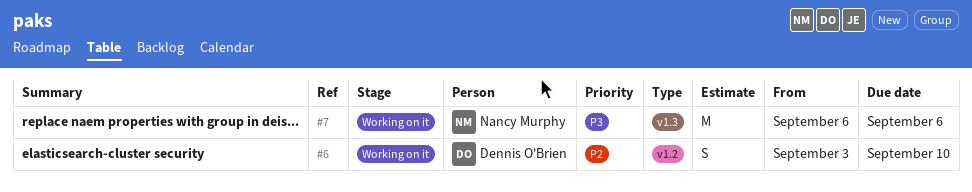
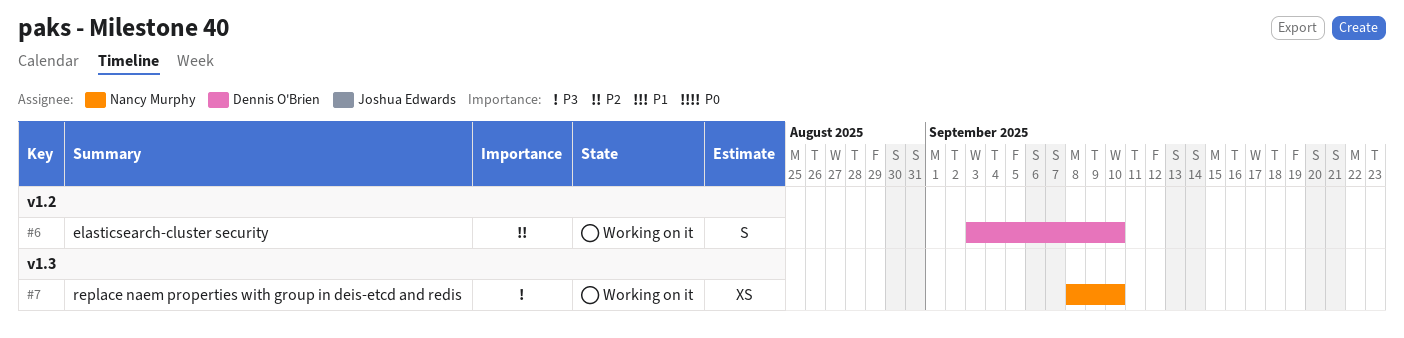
#7, estimate: M -> XS
#7, start: Sep 6 -> Sep 8
#7, due: Sep 6 -> Sep 10

